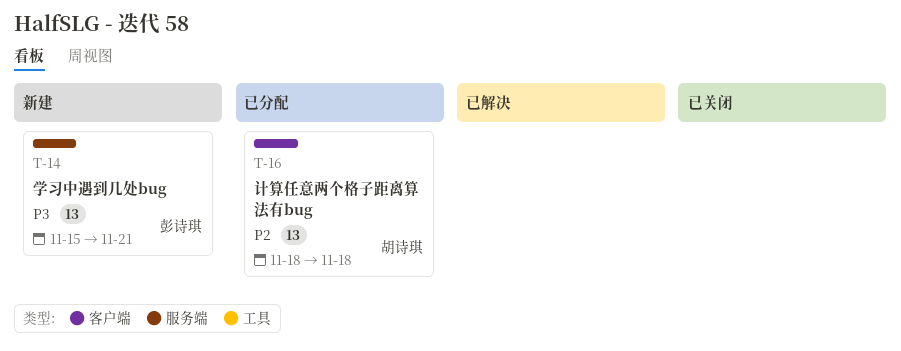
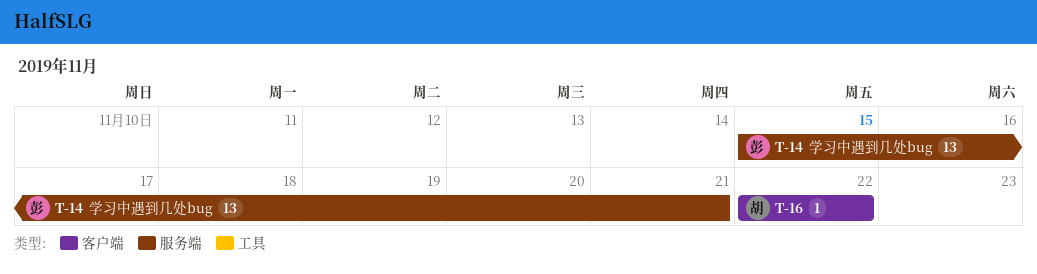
T-16, estimate: 13 -> 1
T-16, start: Nov 18 -> Nov 22
T-16, due: Nov 18 -> Nov 22

